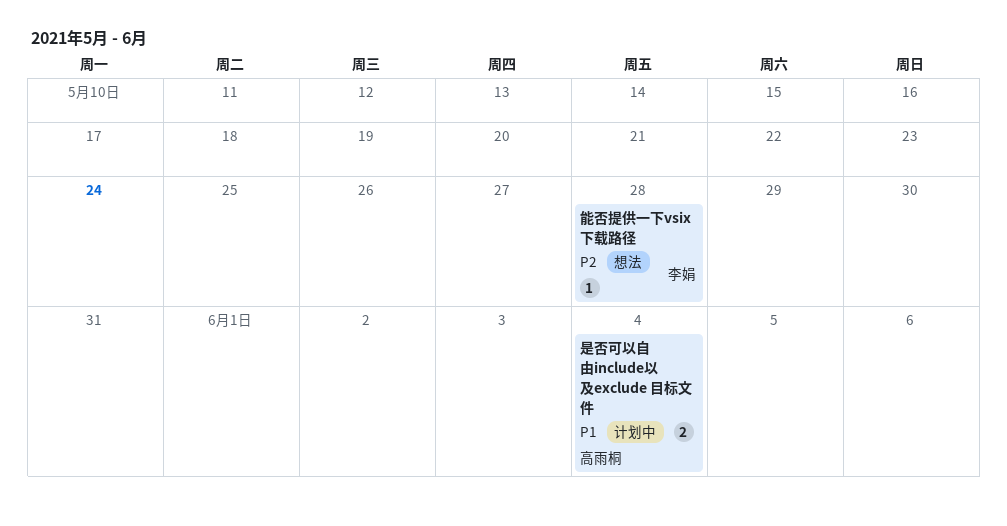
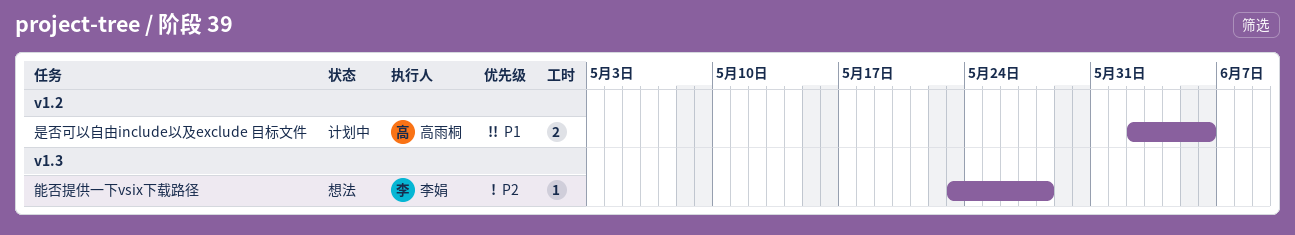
是否可以自由include以及exclude 目标文件, due: Jun 4 -> Jun 6

